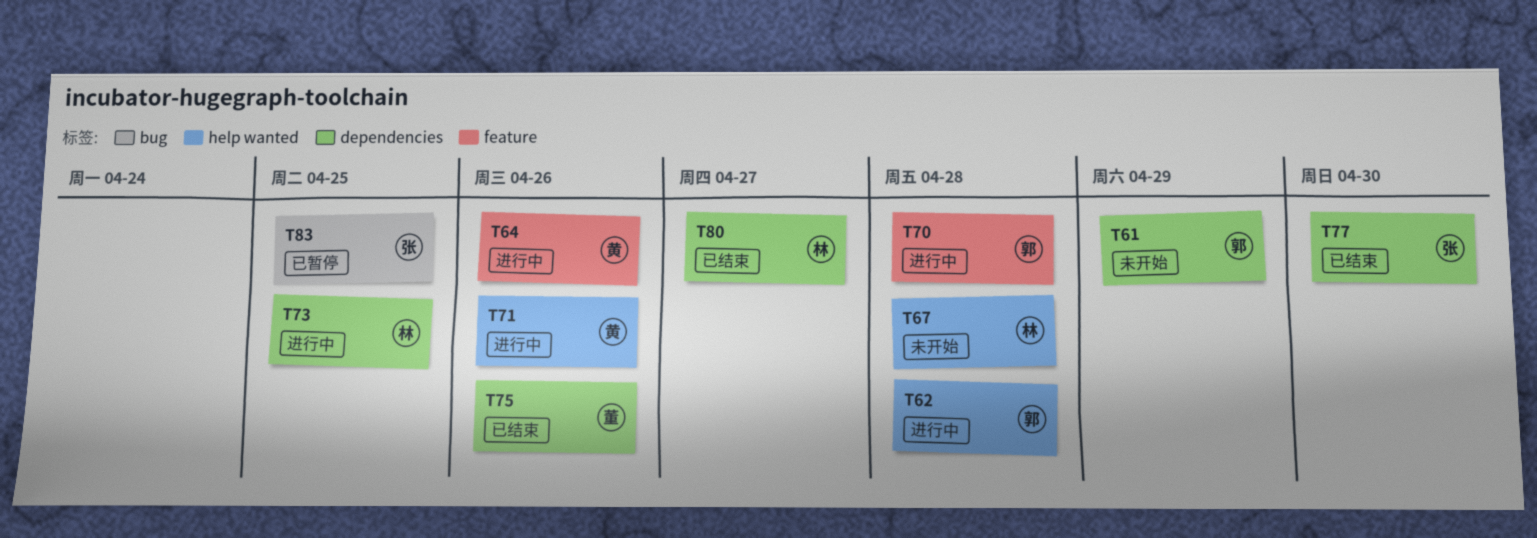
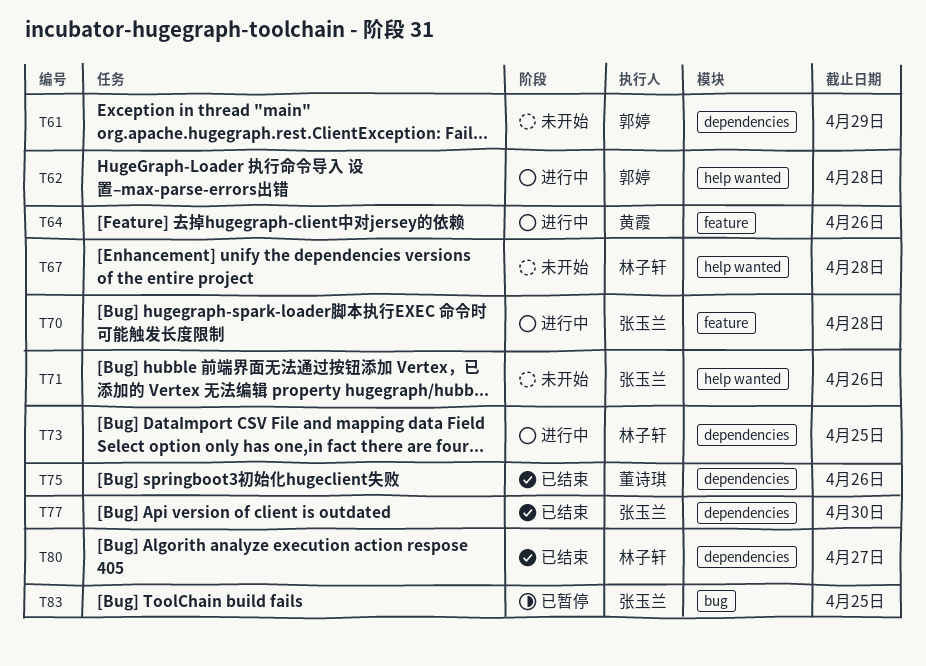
T70, owner: 郭婷 -> 张玉兰
T71, status: 进行中 -> 未开始
T71, owner: 黄霞 -> 张玉兰

